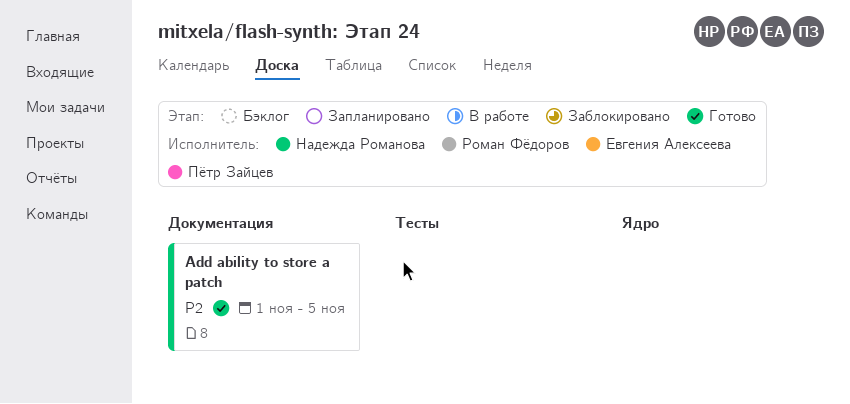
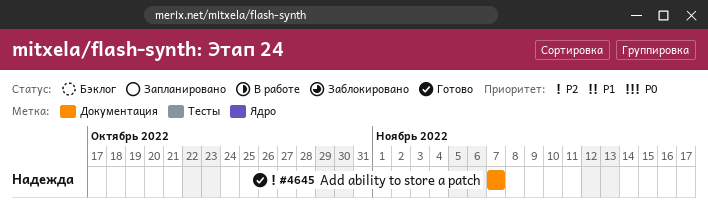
Add ability to store a patch, start: Nov 1 -> Nov 7
Add ability to store a patch, due: Nov 5 -> Nov 7

